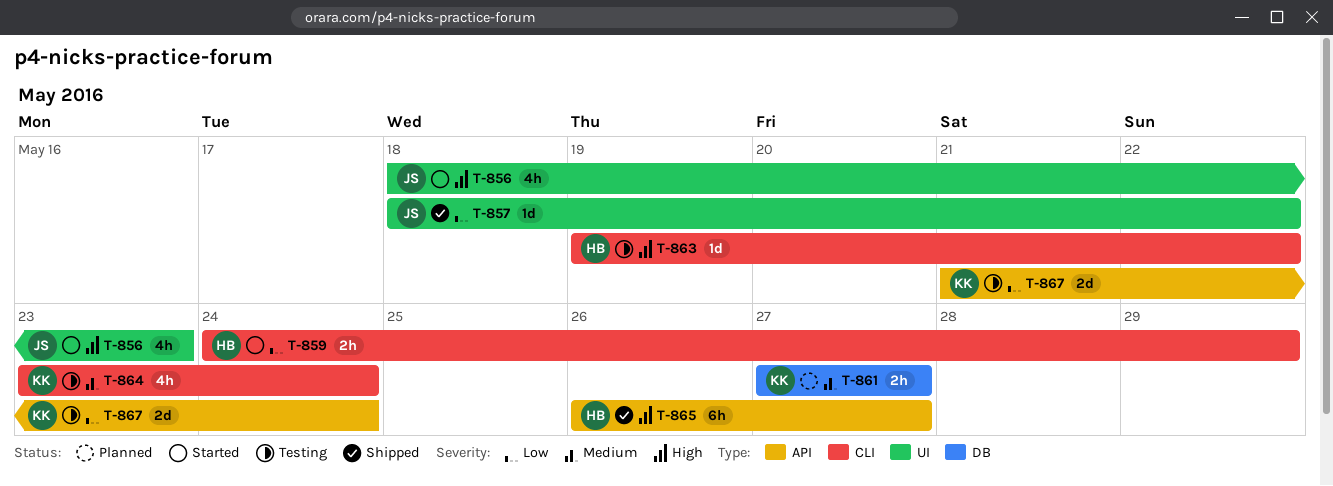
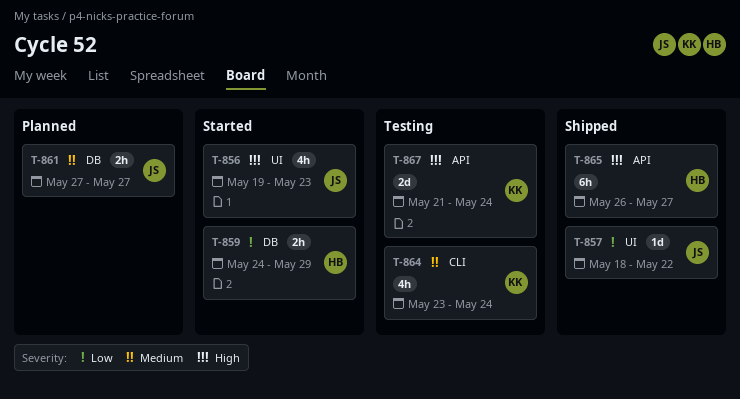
T-856, start: May 18 -> May 19
T-859, label: CLI -> DB
T-861, owner: KK -> JS
T-863: present -> none
T-867, priority: Low -> High

